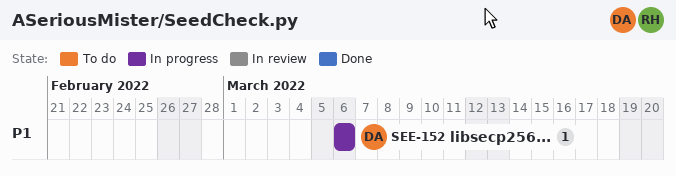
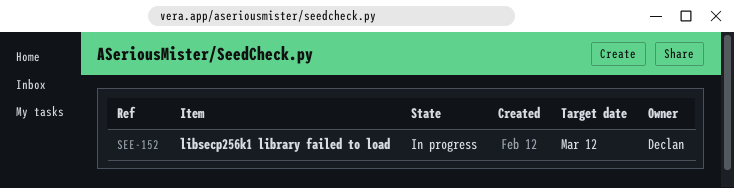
SEE-152, due: Mar 6 -> Mar 12

